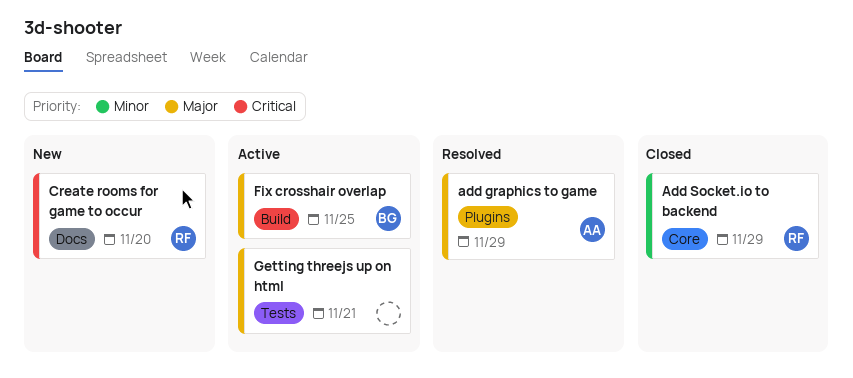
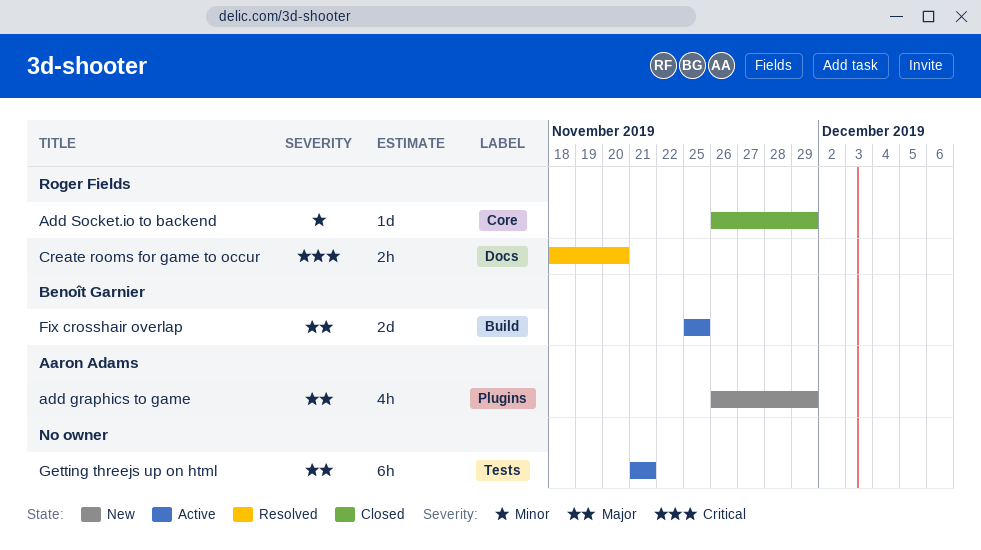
add graphics to game, status: Resolved -> New
Create rooms for game to occur, status: New -> Resolved

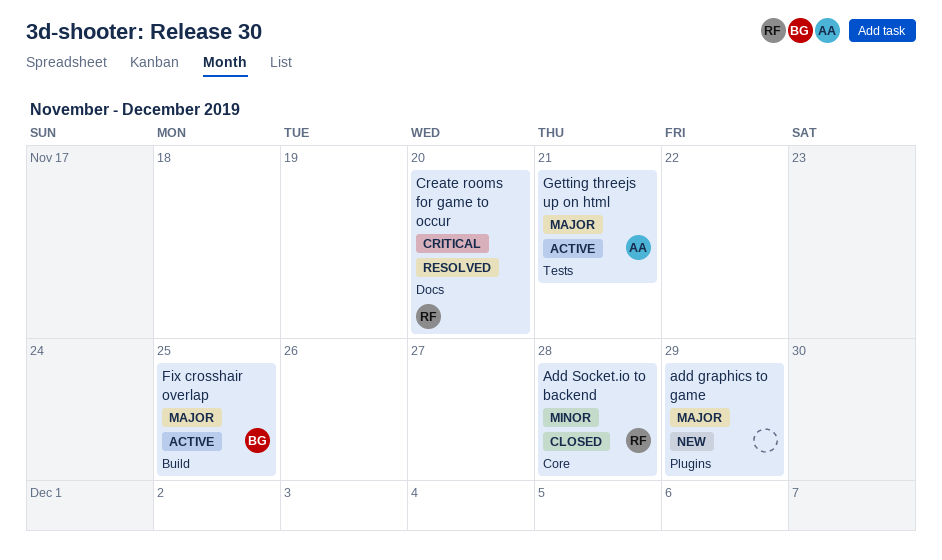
add graphics to game, owner: Aaron Adams -> none
Add Socket.io to backend, due: Nov 29 -> Nov 28
Getting threejs up on html, owner: none -> Aaron Adams

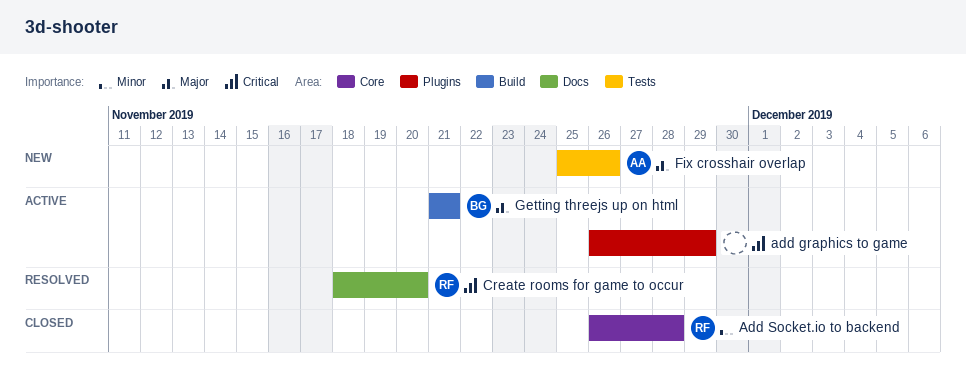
add graphics to game, status: New -> Active
add graphics to game, priority: Major -> Critical
Fix crosshair overlap, status: Active -> New
Fix crosshair overlap, owner: BG -> AA
Fix crosshair overlap, label: Build -> Tests
Fix crosshair overlap, due: Nov 25 -> Nov 26
Getting threejs up on html, owner: AA -> BG
Getting threejs up on html, label: Tests -> Build

